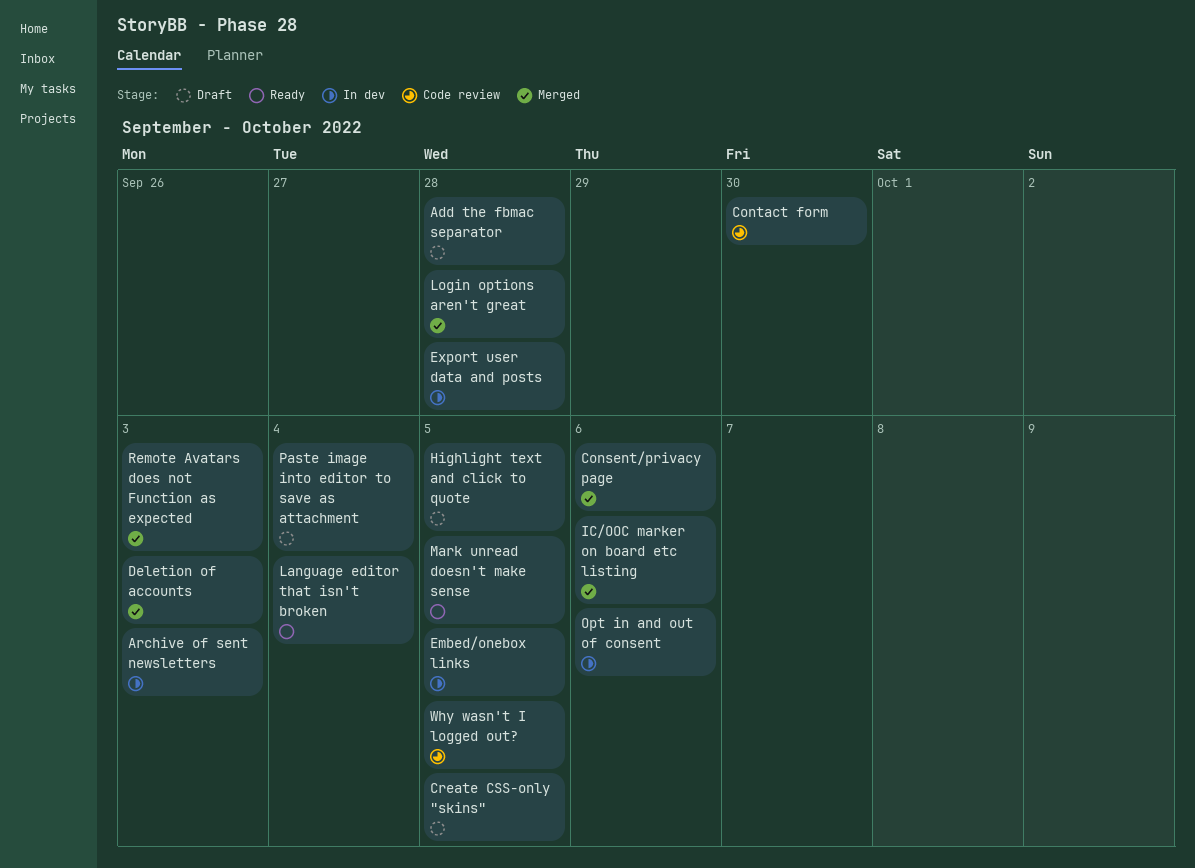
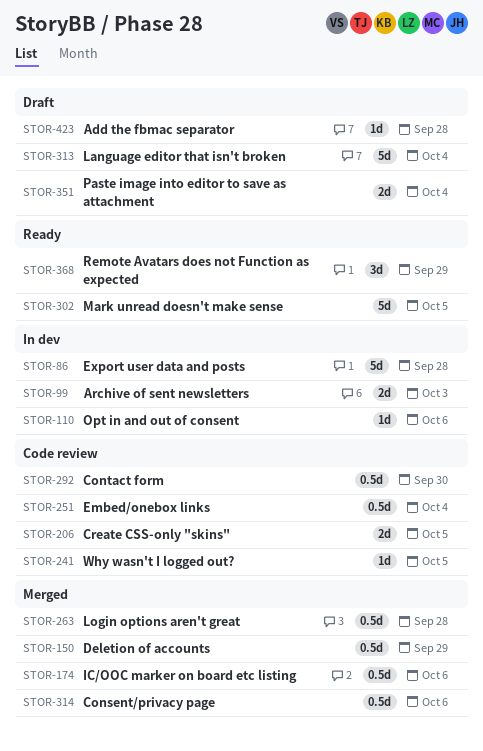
Create CSS-only "skins", status: Draft -> Code review
Deletion of accounts, due: Oct 3 -> Sep 29
Embed/onebox links, status: In dev -> Code review
Embed/onebox links, due: Oct 5 -> Oct 4
Highlight text and click to quote: present -> none
Language editor that isn't broken, status: Ready -> Draft
Remote Avatars does not Function as expected, status: Merged -> Ready
Remote Avatars does not Function as expected, due: Oct 3 -> Sep 29

